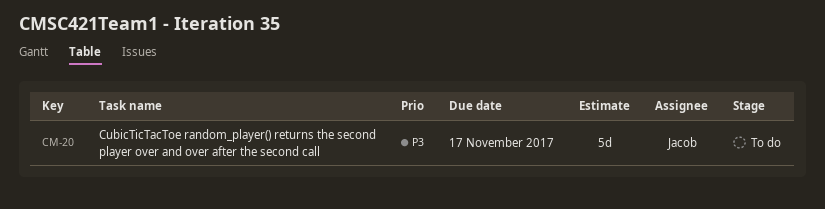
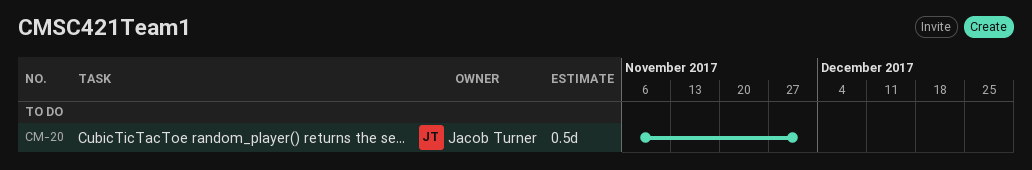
CM-20, estimate: 5d -> 0.5d
CM-20, due: Nov 17 -> Dec 1

